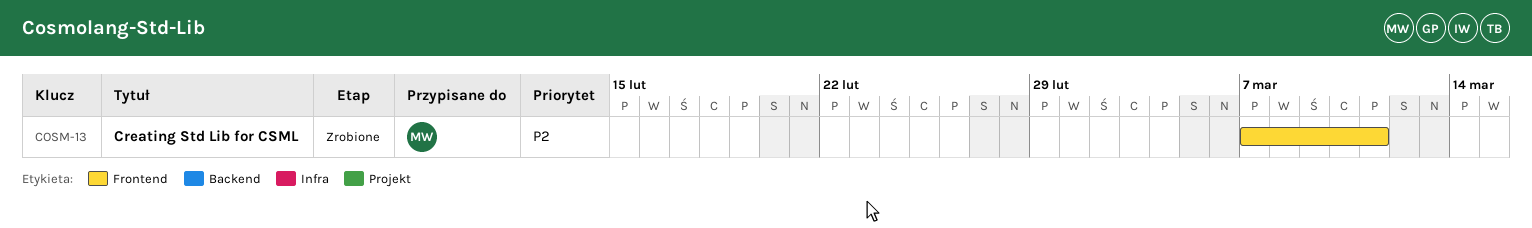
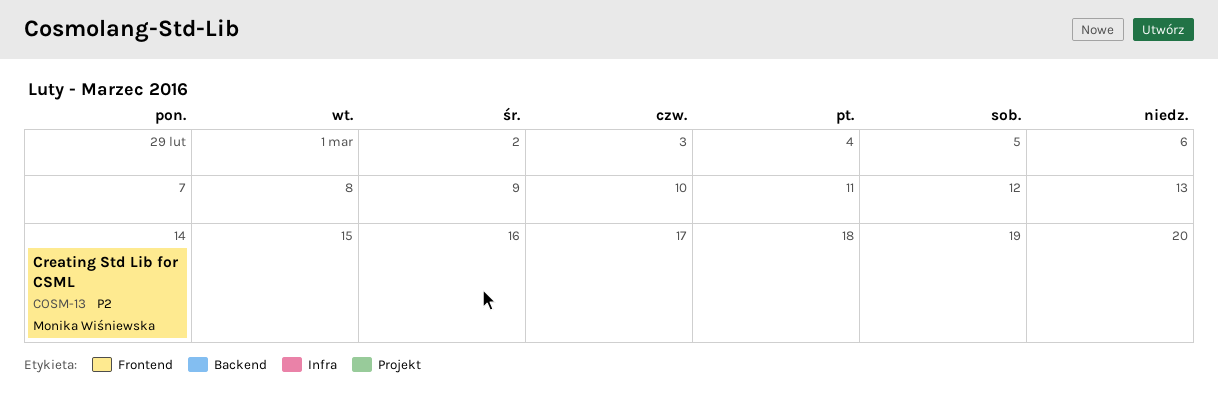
COSM-13, due: Mar 11 -> Mar 14

